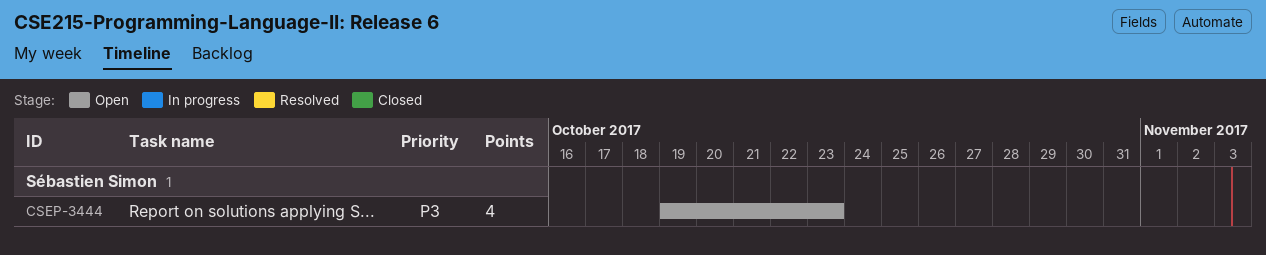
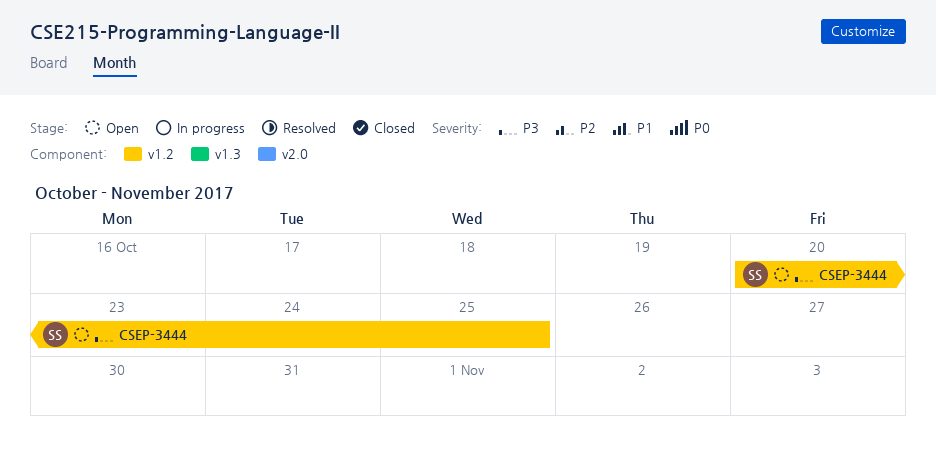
CSEP-3444, start: Oct 19 -> Oct 20
CSEP-3444, due: Oct 23 -> Oct 25

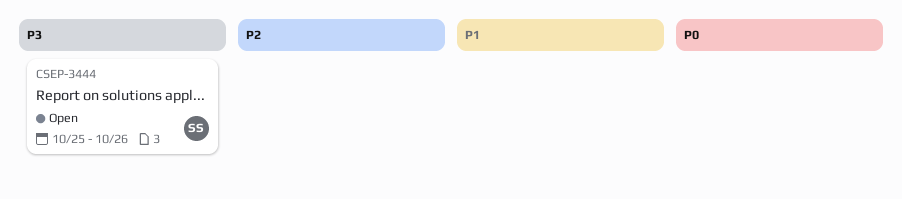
CSEP-3444, start: Oct 20 -> Oct 25
CSEP-3444, due: Oct 25 -> Oct 26

